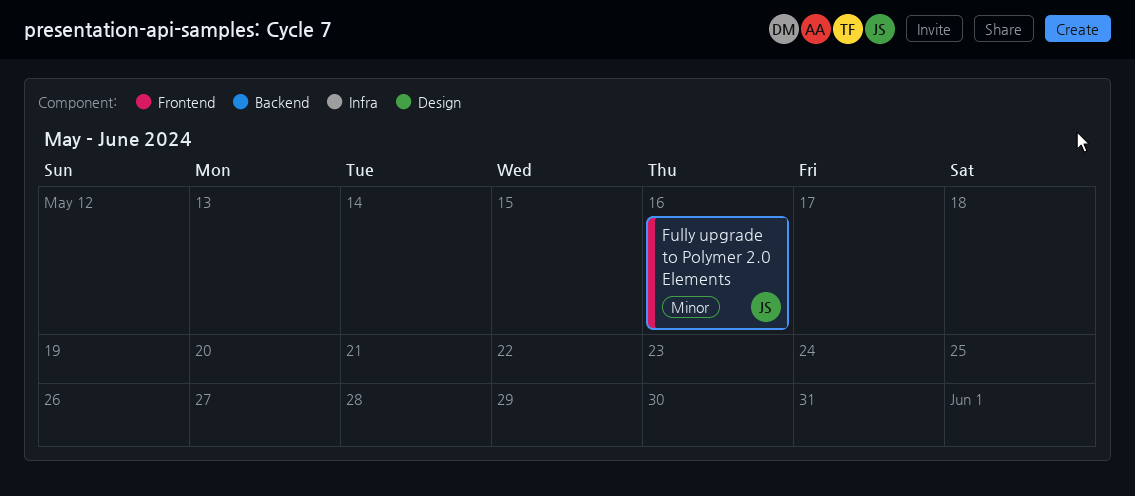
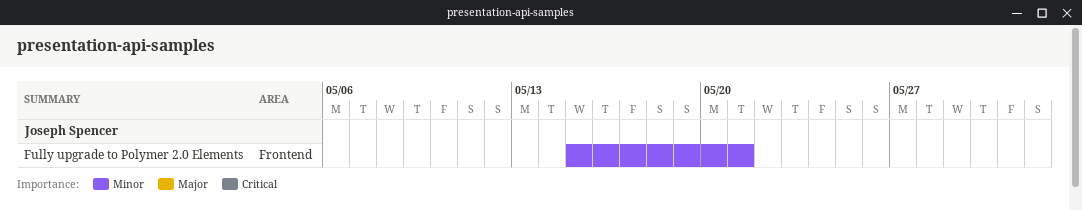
Fully upgrade to Polymer 2.0 Elements, due: May 16 -> May 21

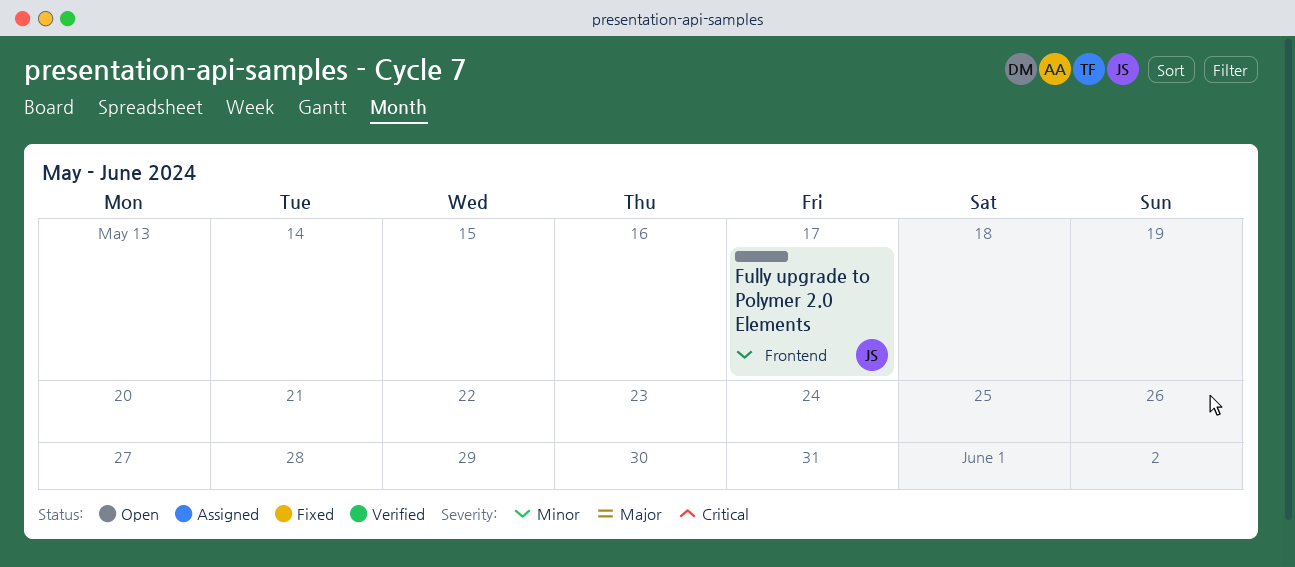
Fully upgrade to Polymer 2.0 Elements, due: May 21 -> May 17

